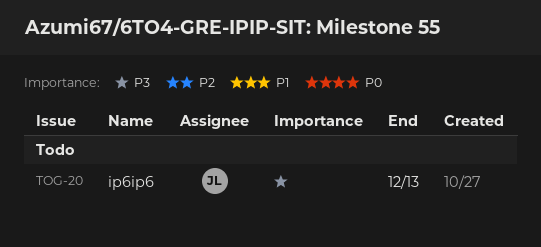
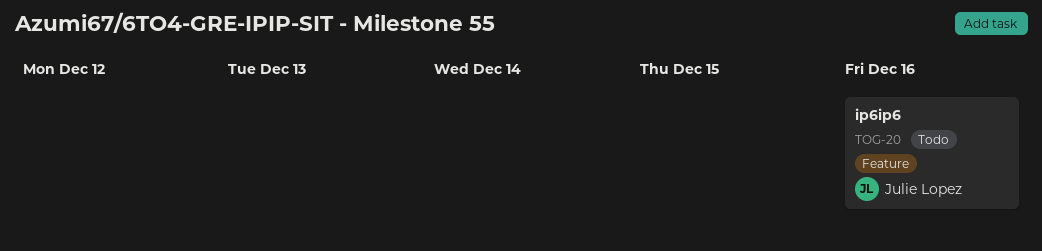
TOG-20, due: Dec 13 -> Dec 16

